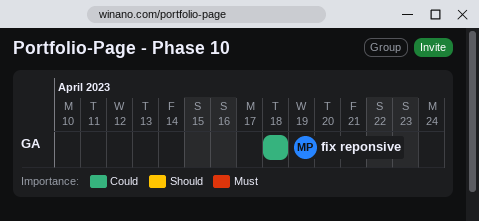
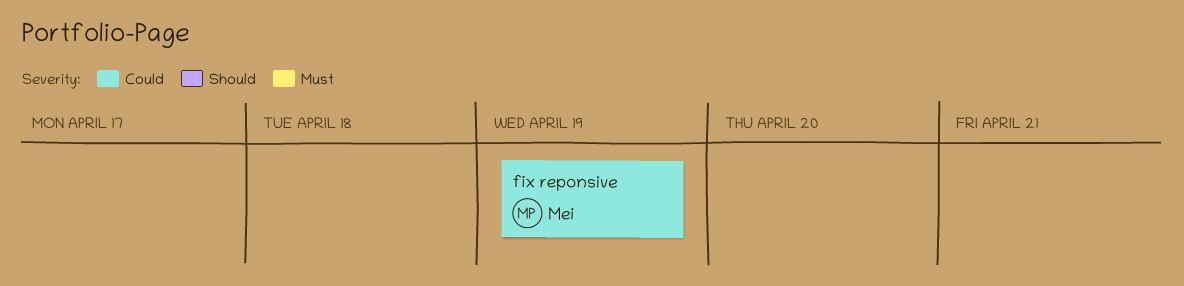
fix reponsive, due: Apr 18 -> Apr 19

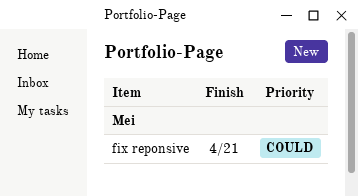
fix reponsive, due: Apr 19 -> Apr 21

